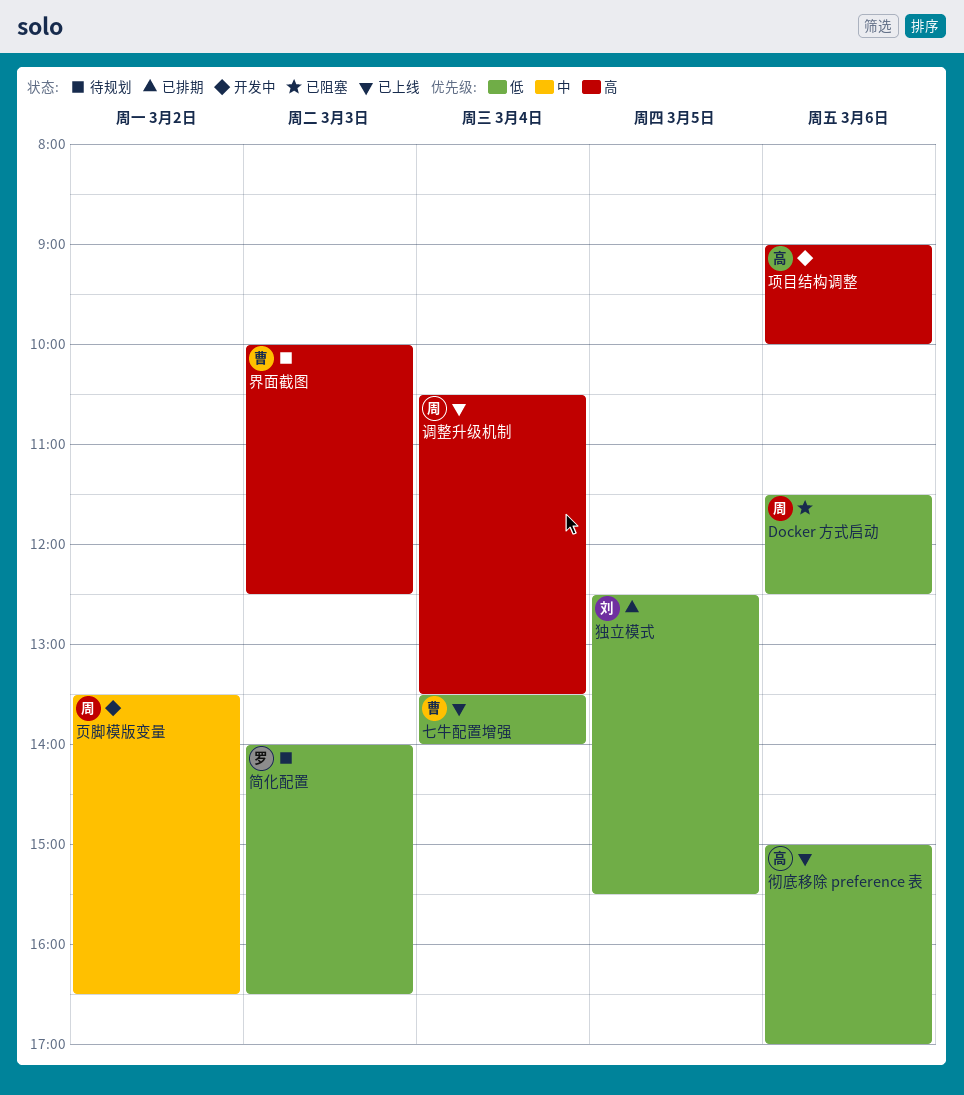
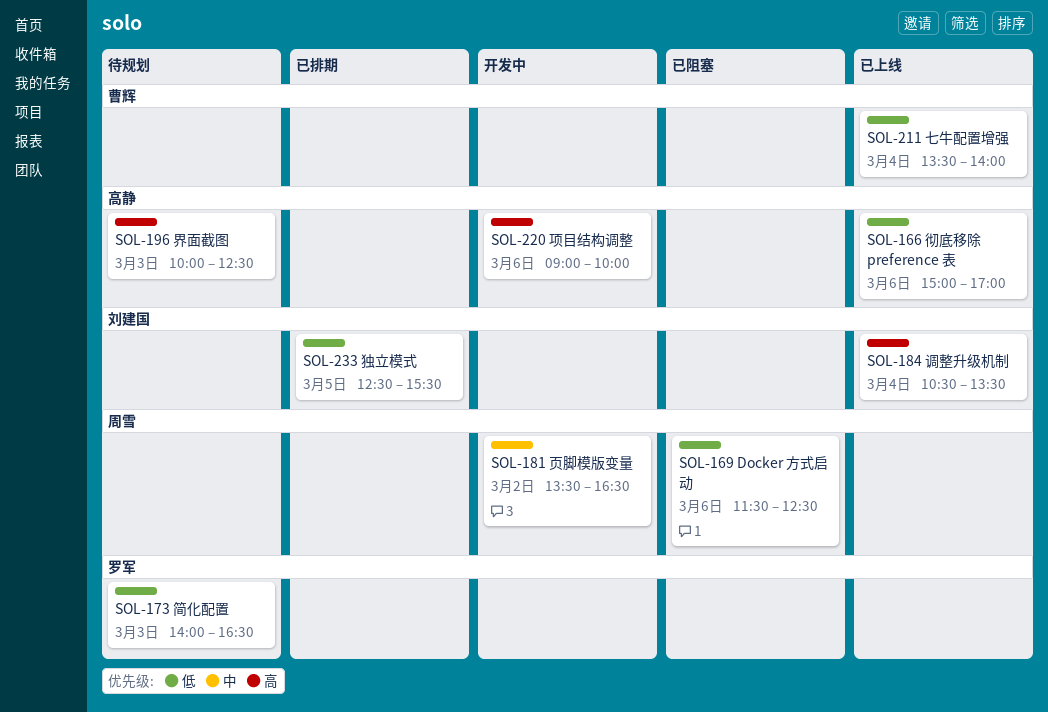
界面截图, owner: 曹辉 -> 高静
调整升级机制, owner: 周雪 -> 刘建国

